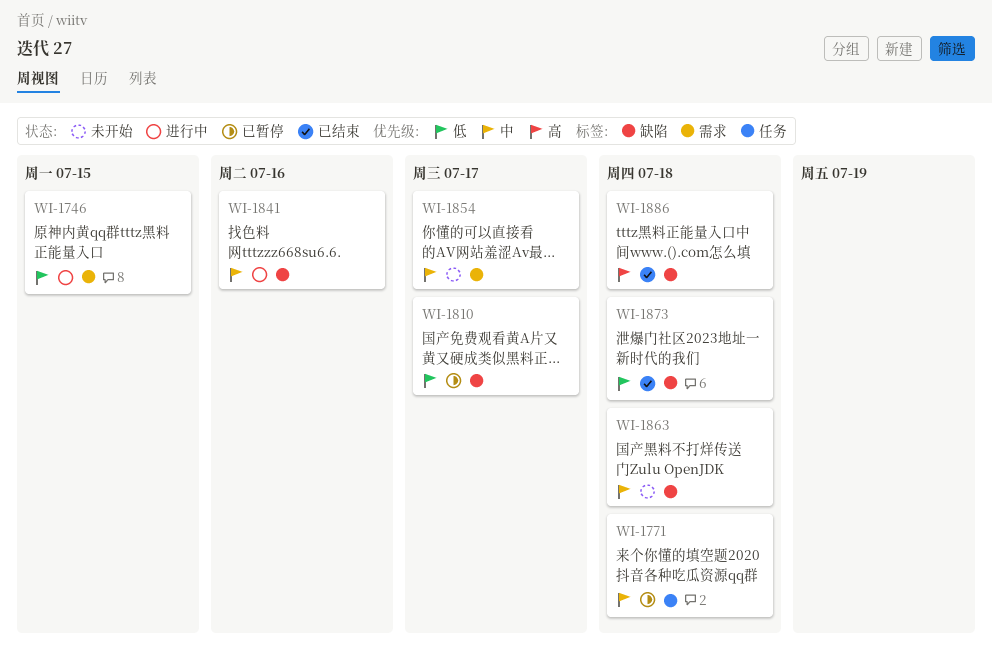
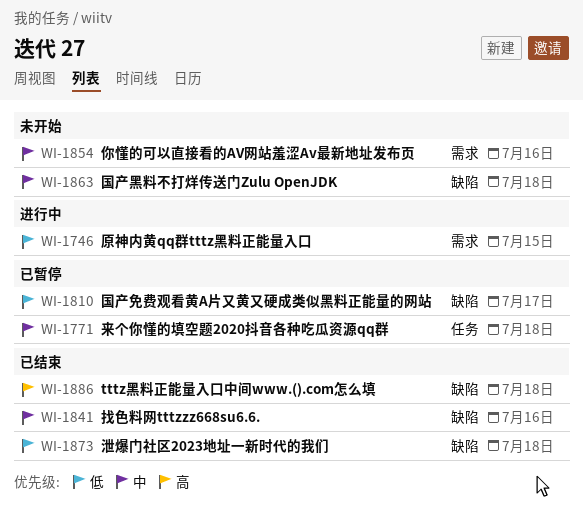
WI-1841, status: 进行中 -> 已结束
WI-1854, due: Jul 17 -> Jul 16

